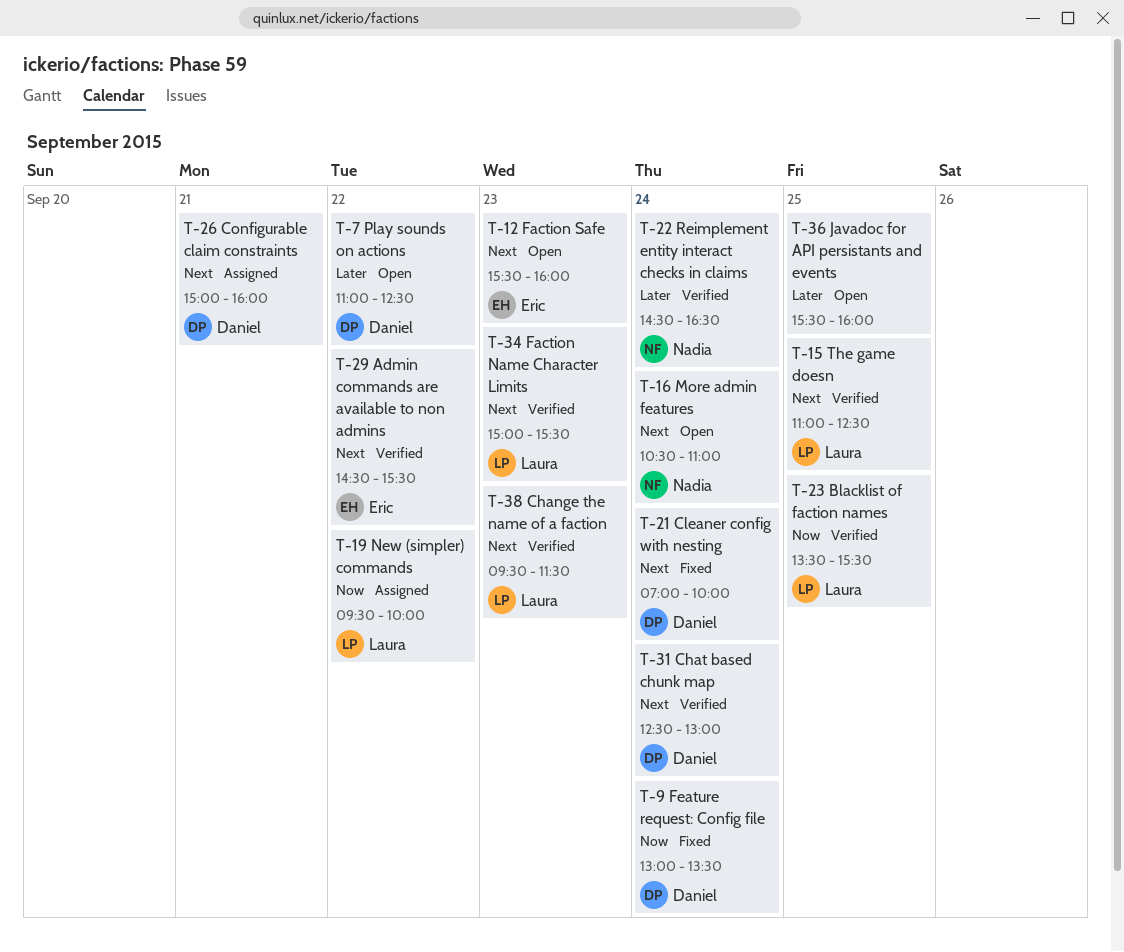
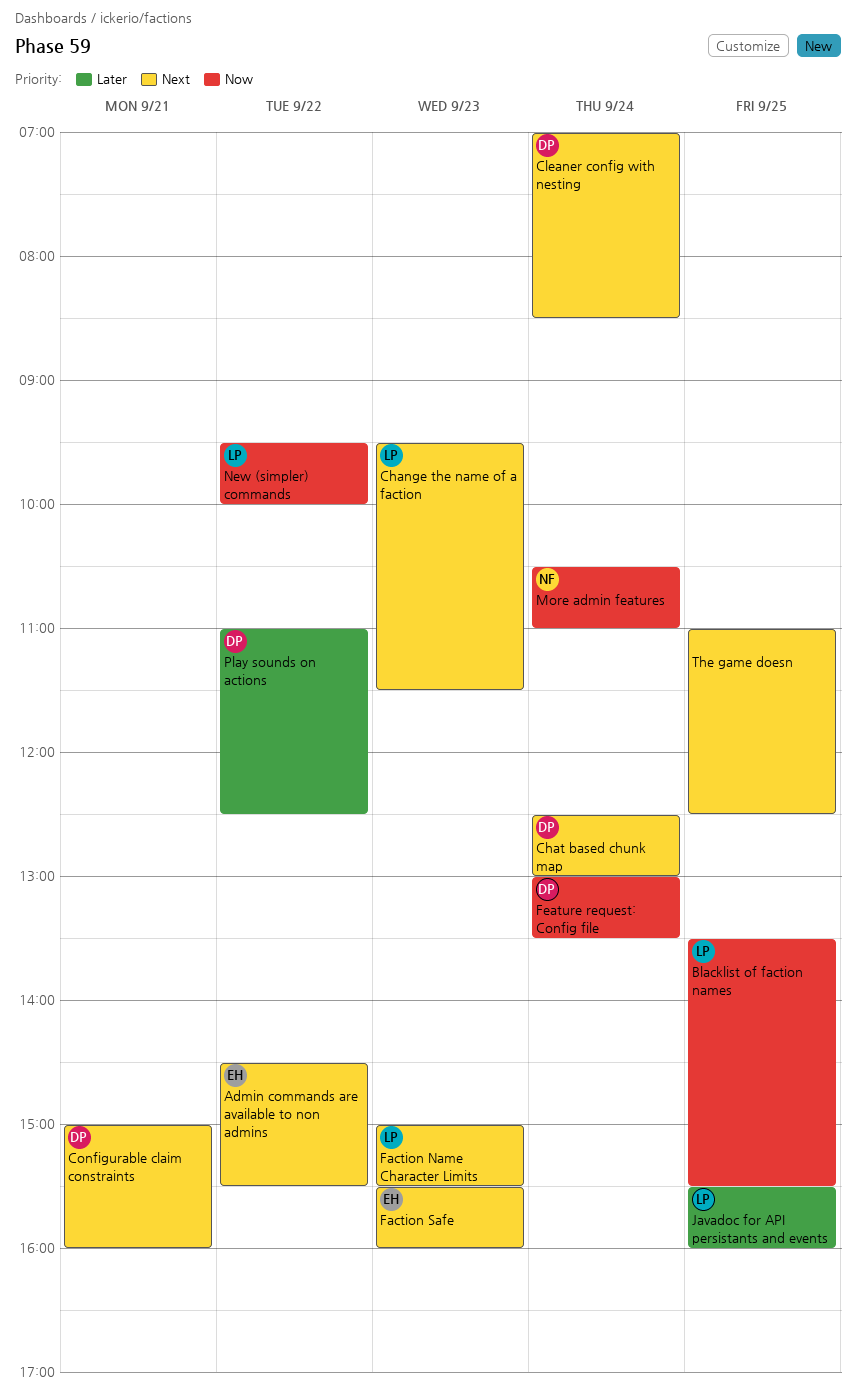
Cleaner config with nesting, ends: 10:00 -> 08:30
Javadoc for API persistants and events, owner: none -> Laura
More admin features, priority: Next -> Now
Reimplement entity interact checks in claims: present -> none
The game doesn, owner: Laura -> none

